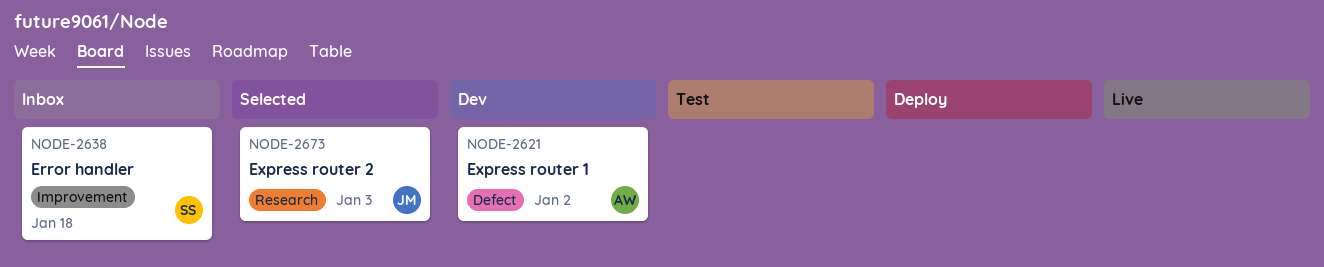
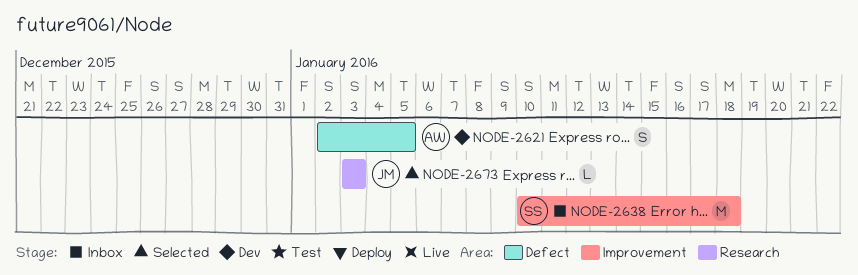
NODE-2621, due: Jan 2 -> Jan 5

